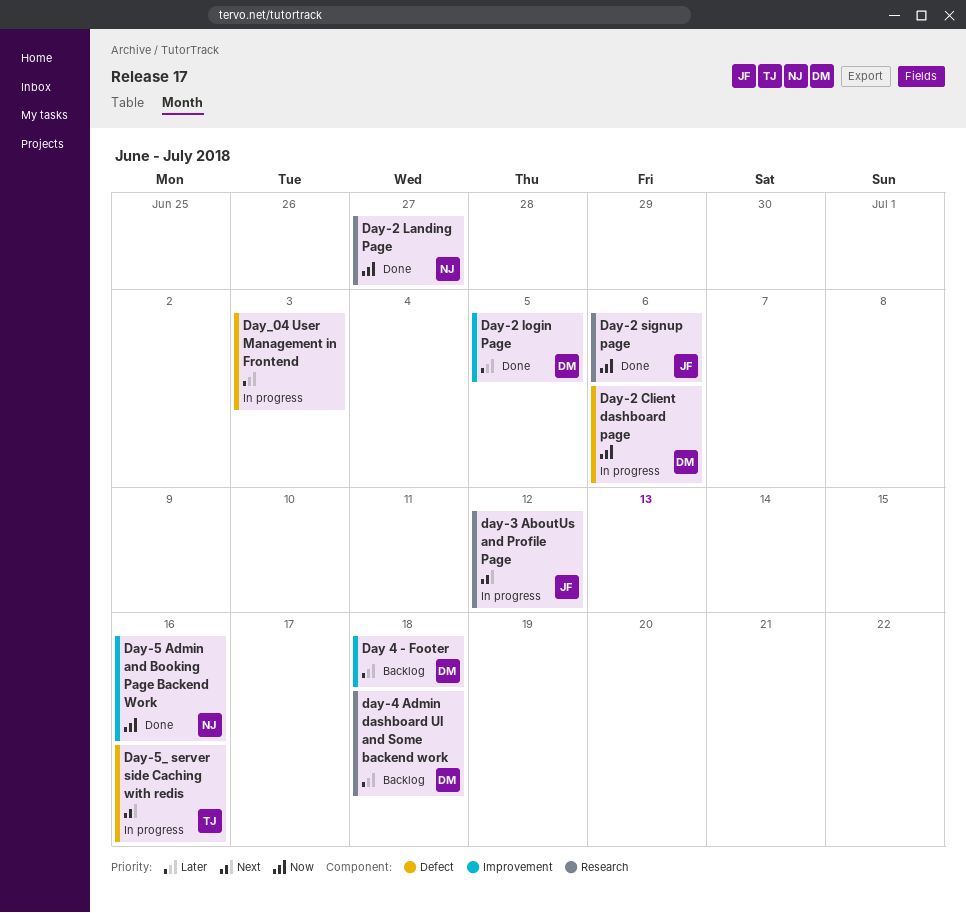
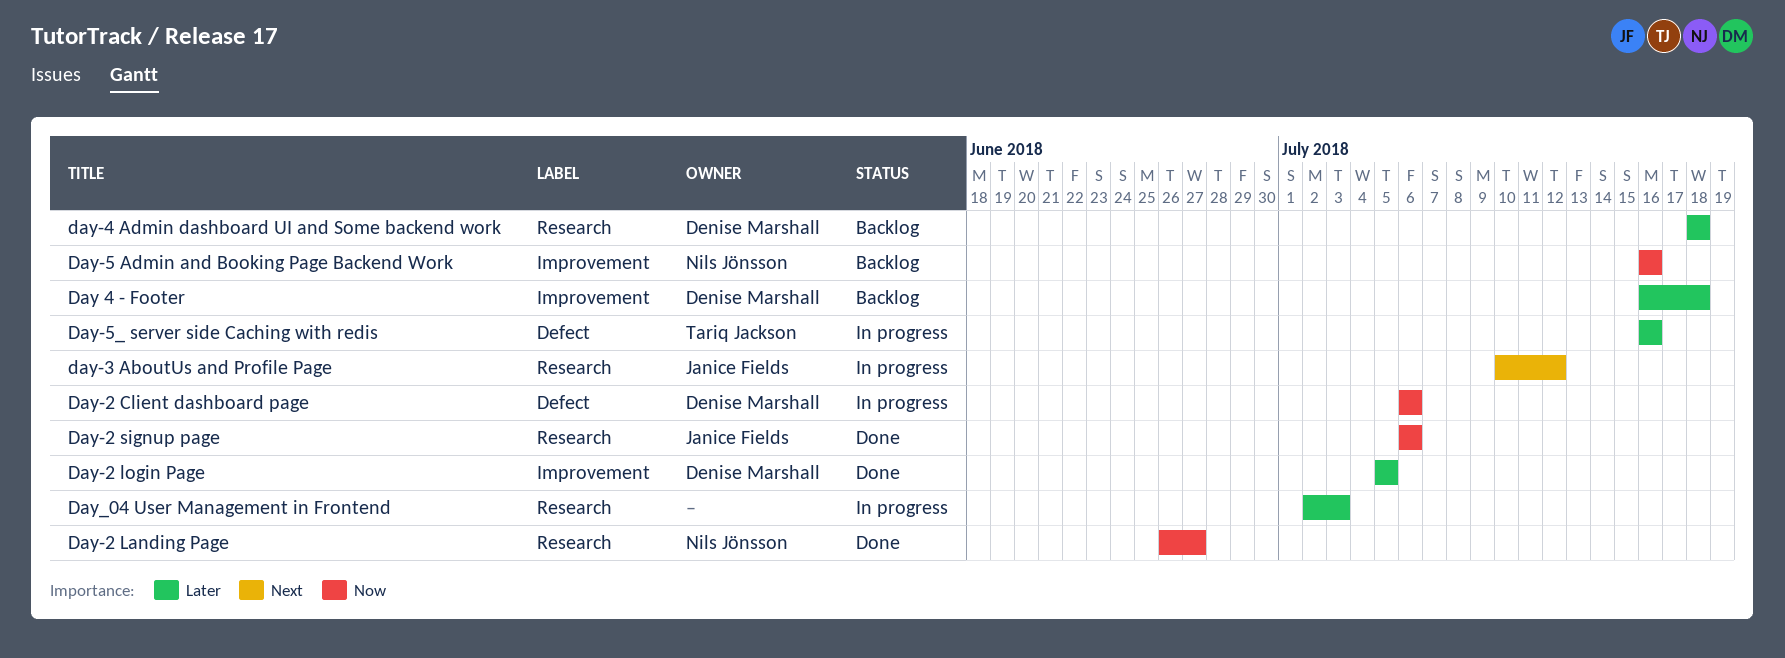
Day-5 Admin and Booking Page Backend Work, status: Done -> Backlog
Day-5_ server side Caching with redis, priority: Next -> Later
Day_04 User Management in Frontend, label: Defect -> Research

